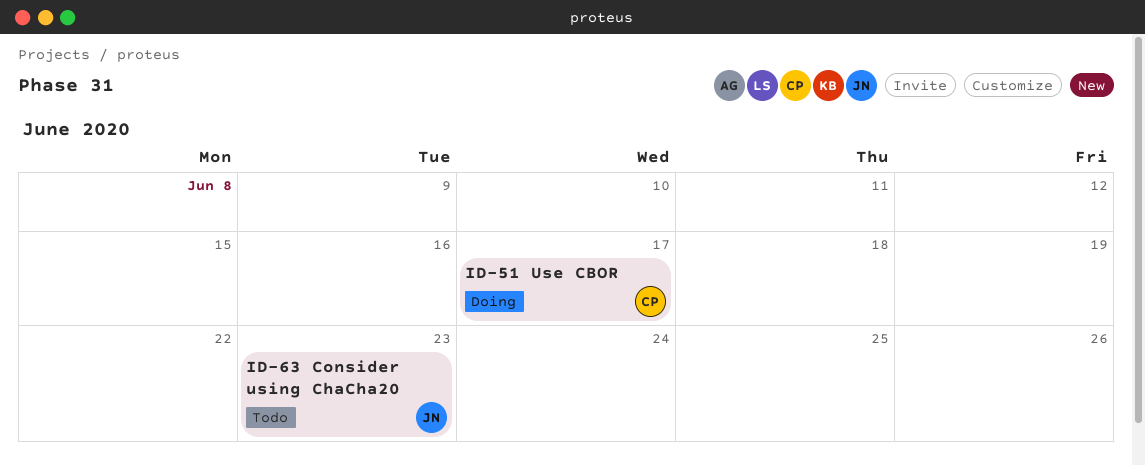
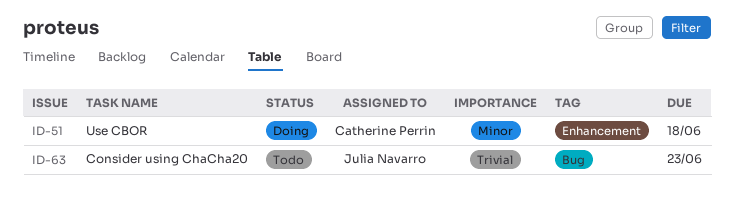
ID-51, due: Jun 17 -> Jun 18

